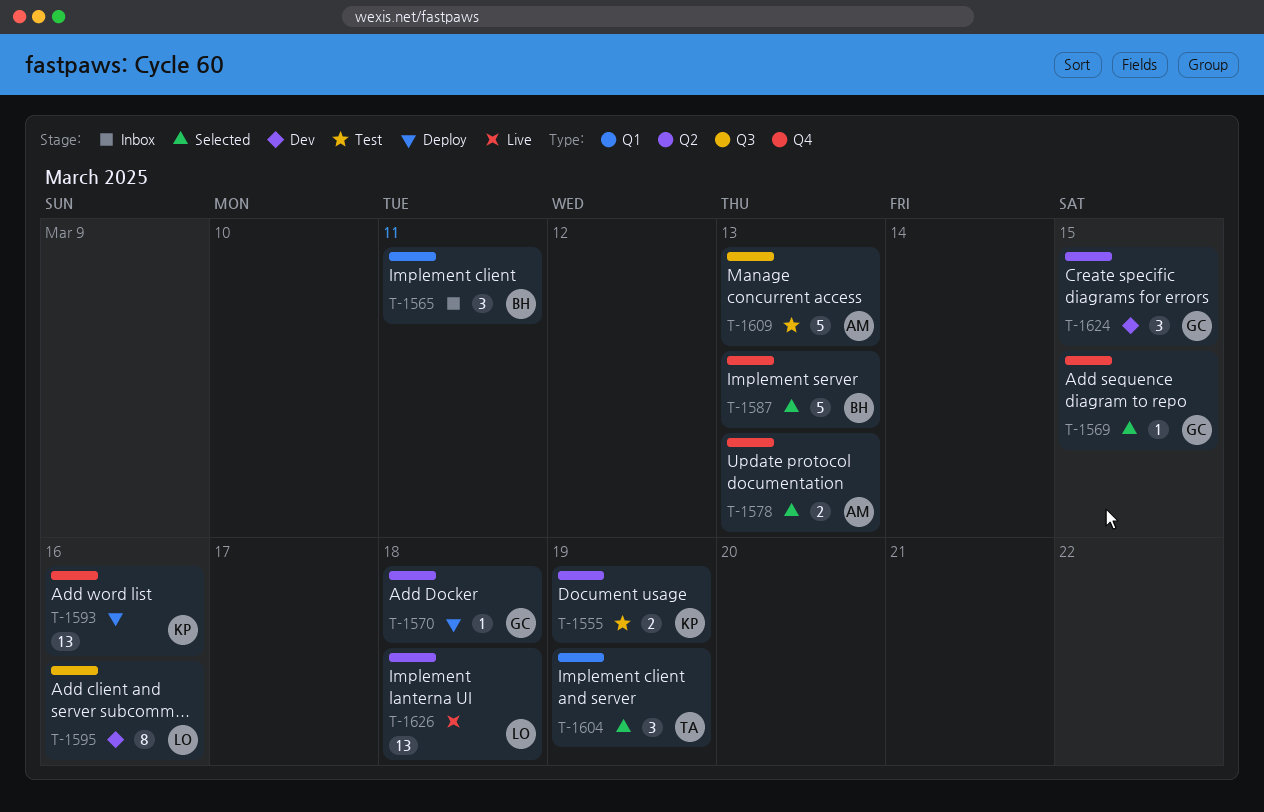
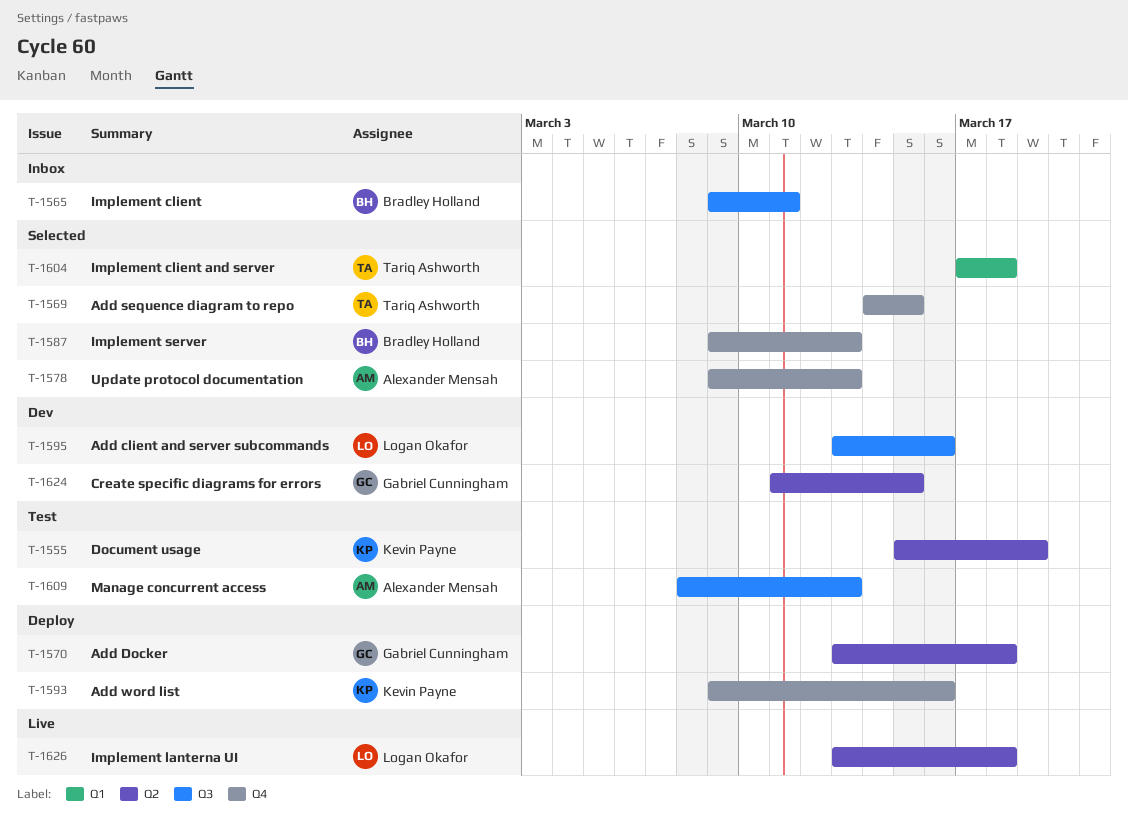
T-1565, label: Q1 -> Q3
T-1569, owner: Gabriel Cunningham -> Tariq Ashworth
T-1604, due: Mar 19 -> Mar 18

